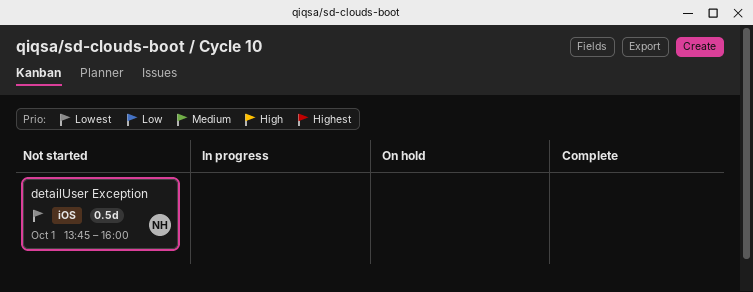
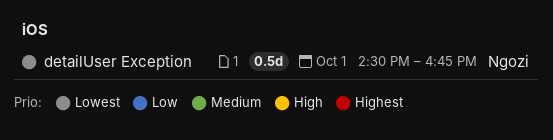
detailUser Exception, begins: 13:45 -> 14:30
detailUser Exception, ends: 16:00 -> 16:45

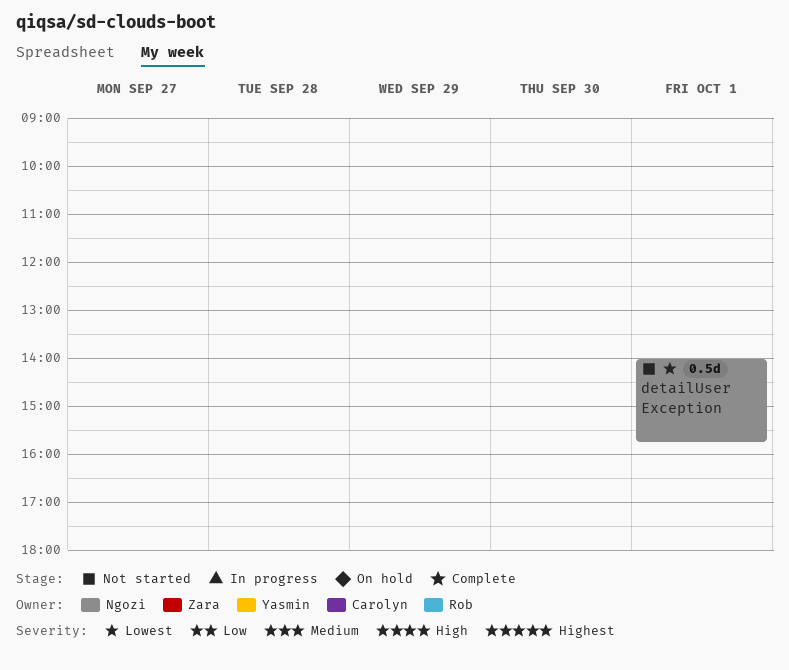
detailUser Exception, begins: 14:30 -> 14:00
detailUser Exception, ends: 16:45 -> 15:45

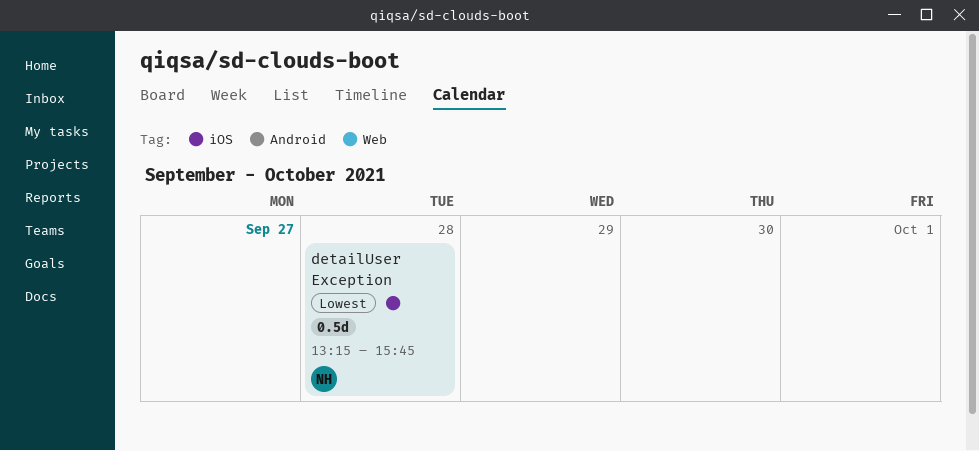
detailUser Exception, day: Oct 1 -> Sep 28
detailUser Exception, begins: 14:00 -> 13:15

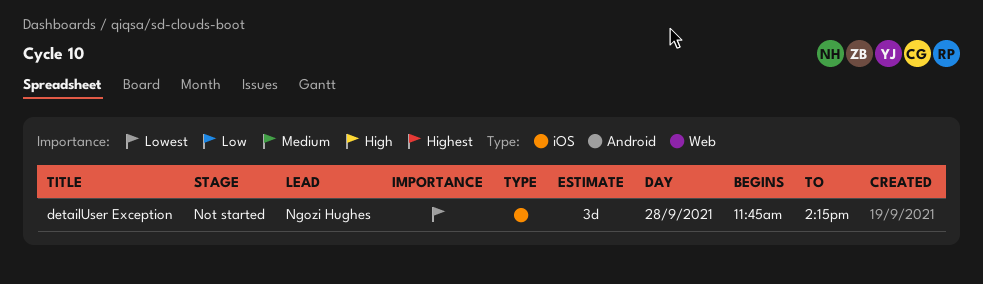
detailUser Exception, estimate: 0.5d -> 3d
detailUser Exception, begins: 13:15 -> 11:45
detailUser Exception, ends: 15:45 -> 14:15

